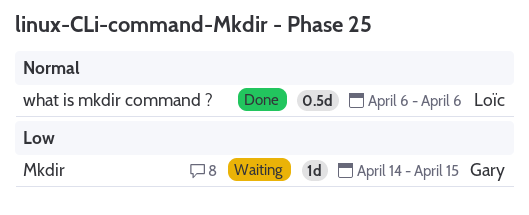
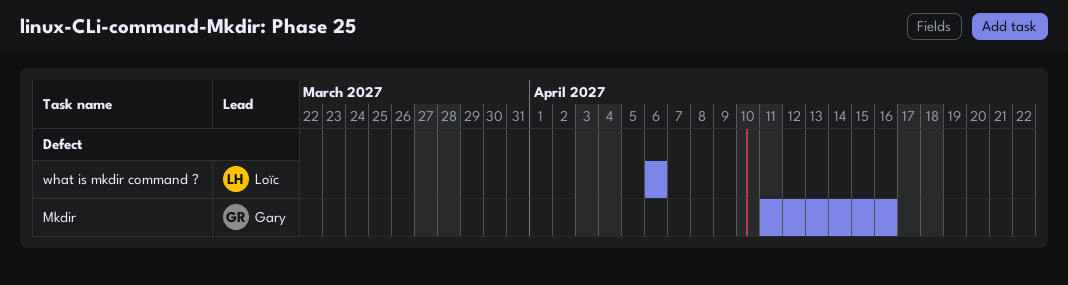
Mkdir, start: Apr 14 -> Apr 11
Mkdir, due: Apr 15 -> Apr 16

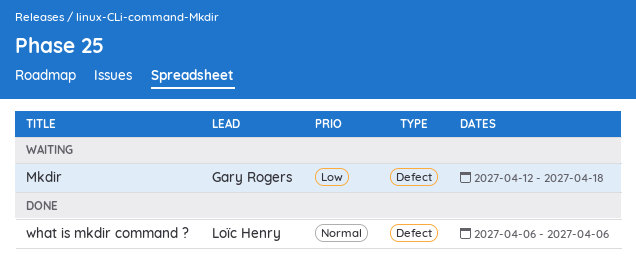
Mkdir, start: Apr 11 -> Apr 12
Mkdir, due: Apr 16 -> Apr 18

